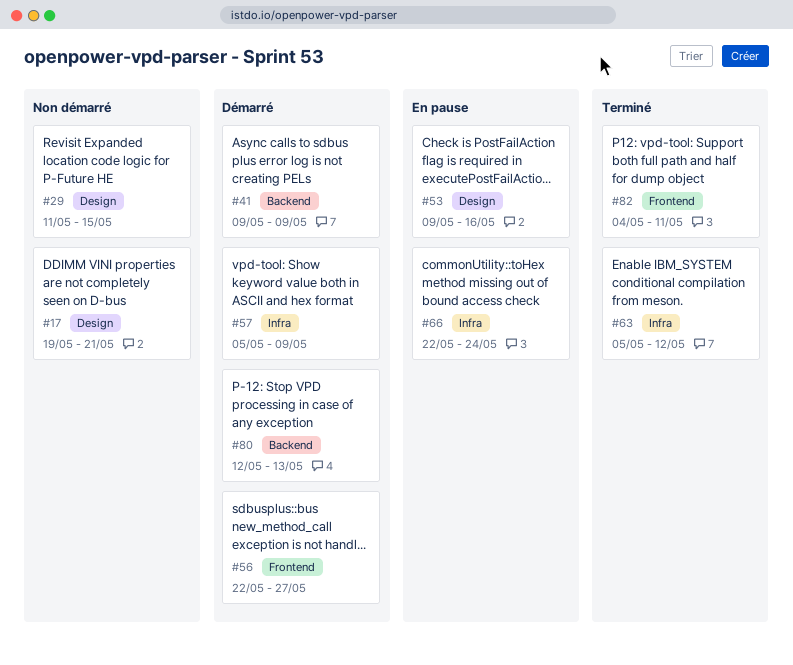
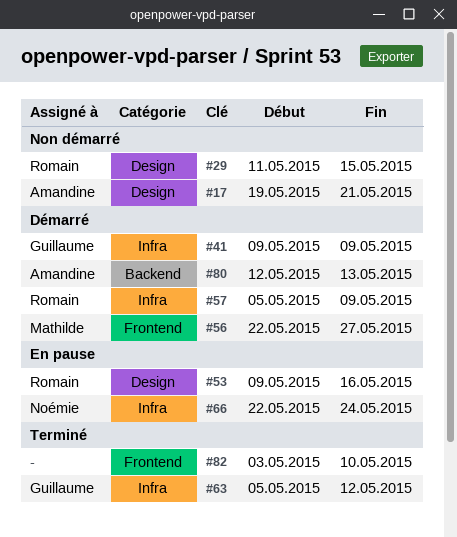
#41, label: Backend -> Infra
#82, start: May 4 -> May 3
#82, due: May 11 -> May 10

